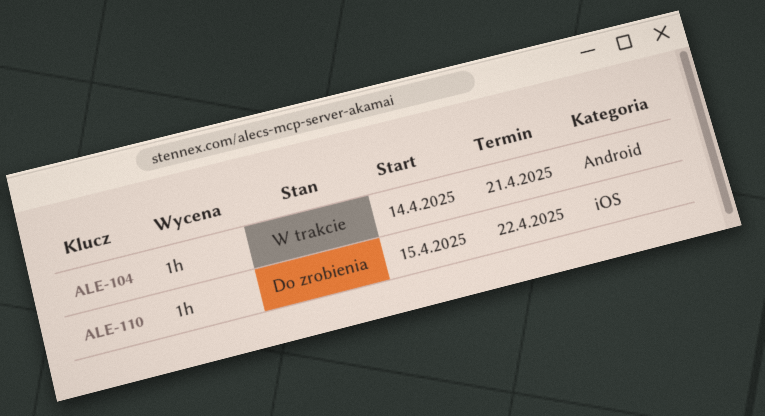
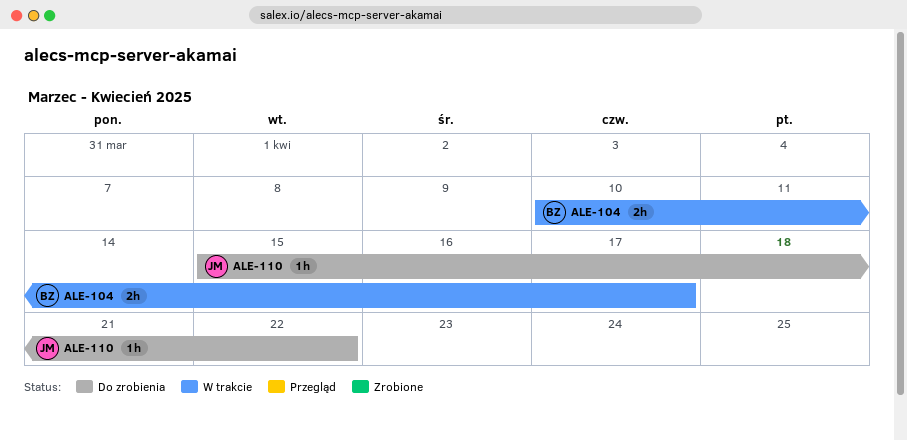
ALE-104, estimate: 1h -> 2h
ALE-104, start: Apr 14 -> Apr 10
ALE-104, due: Apr 21 -> Apr 17

